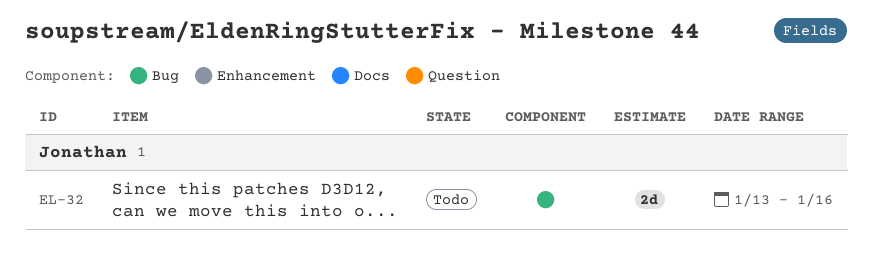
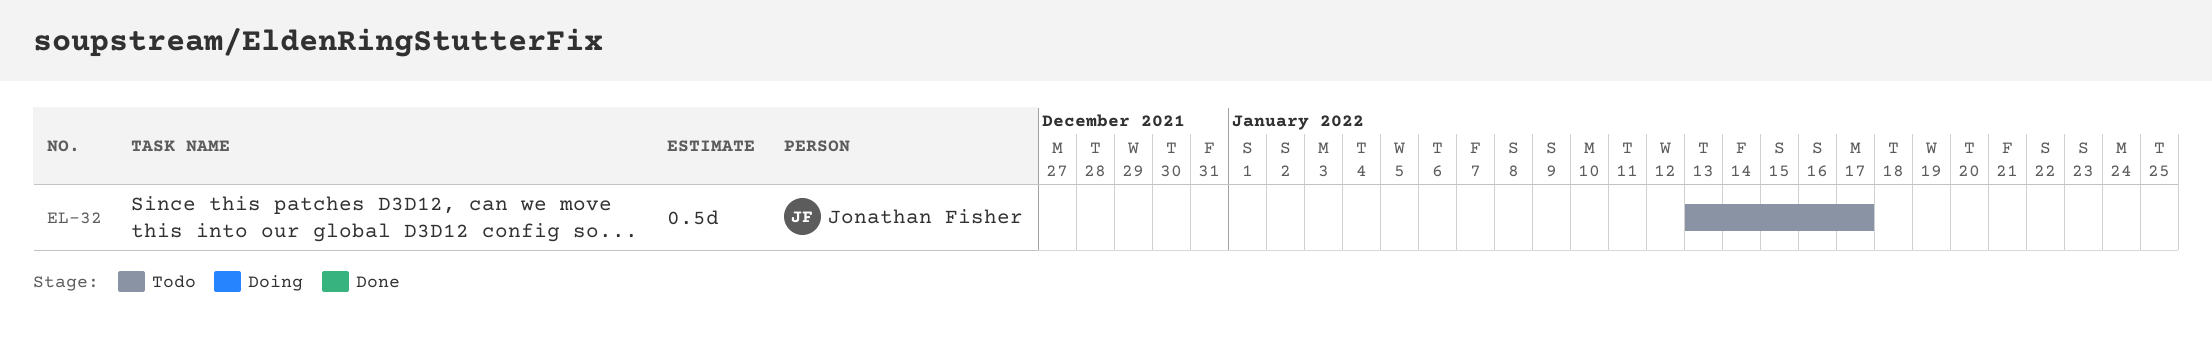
EL-32, estimate: 2d -> 0.5d
EL-32, due: Jan 16 -> Jan 17

